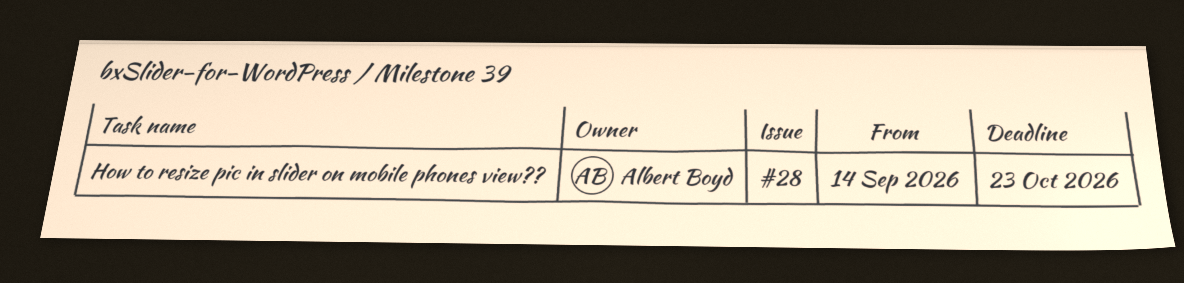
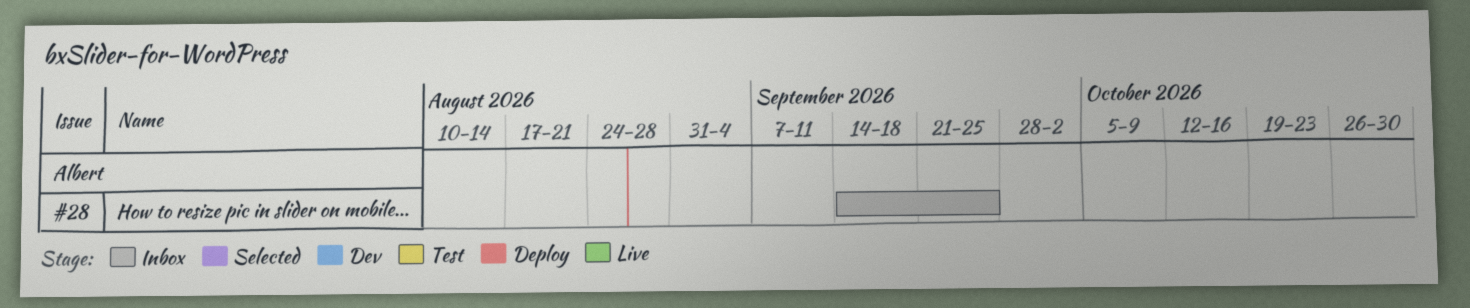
#28, due: Oct 23 -> Sep 25

